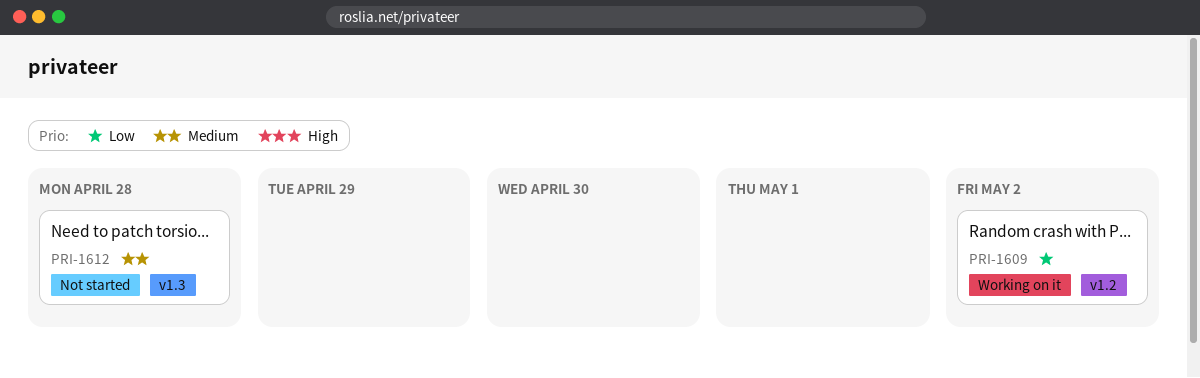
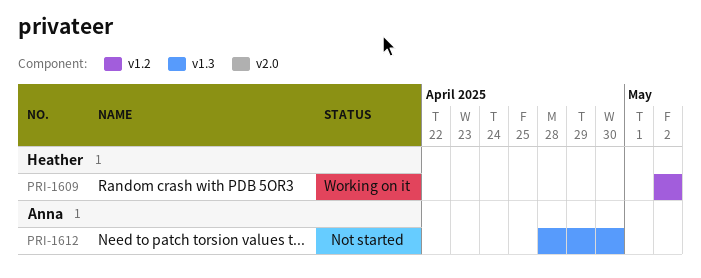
PRI-1612, due: Apr 28 -> Apr 30

